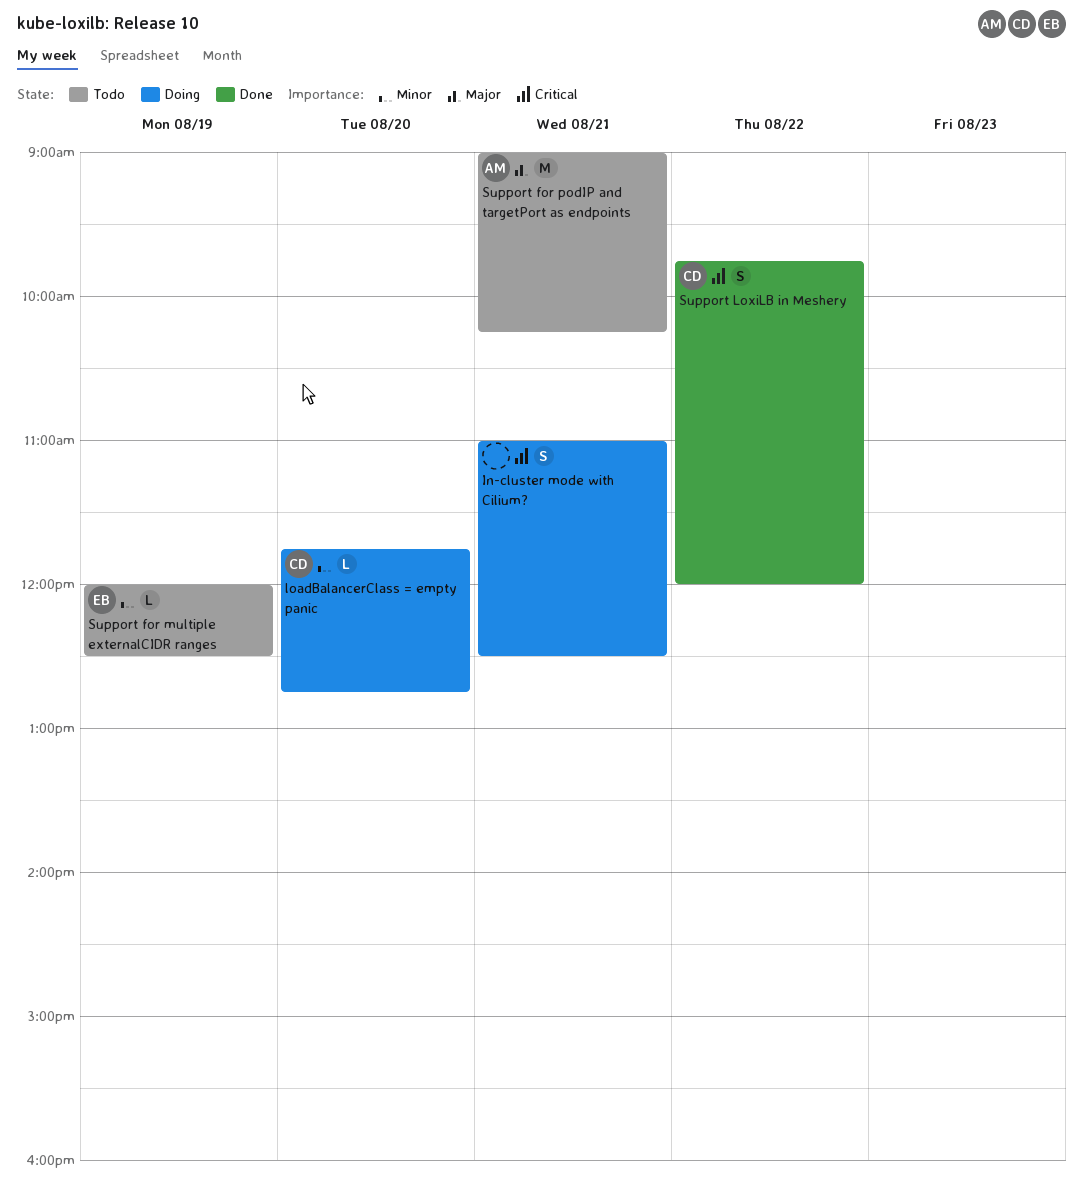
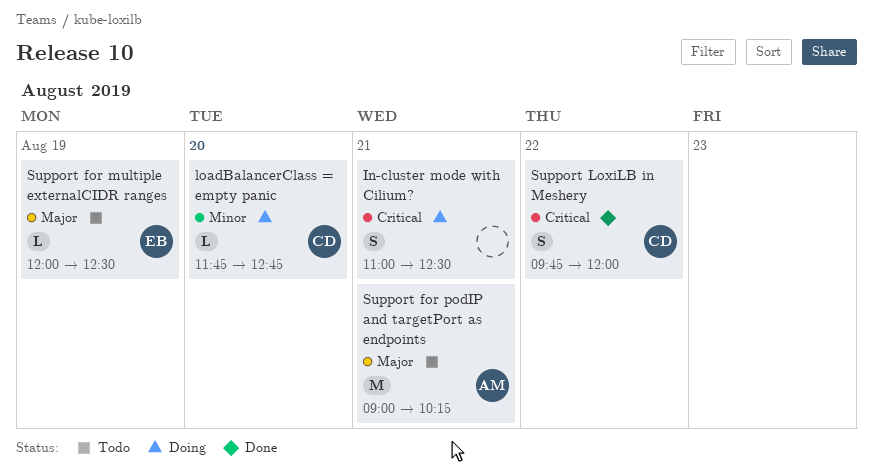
Support for multiple externalCIDR ranges, priority: Minor -> Major

